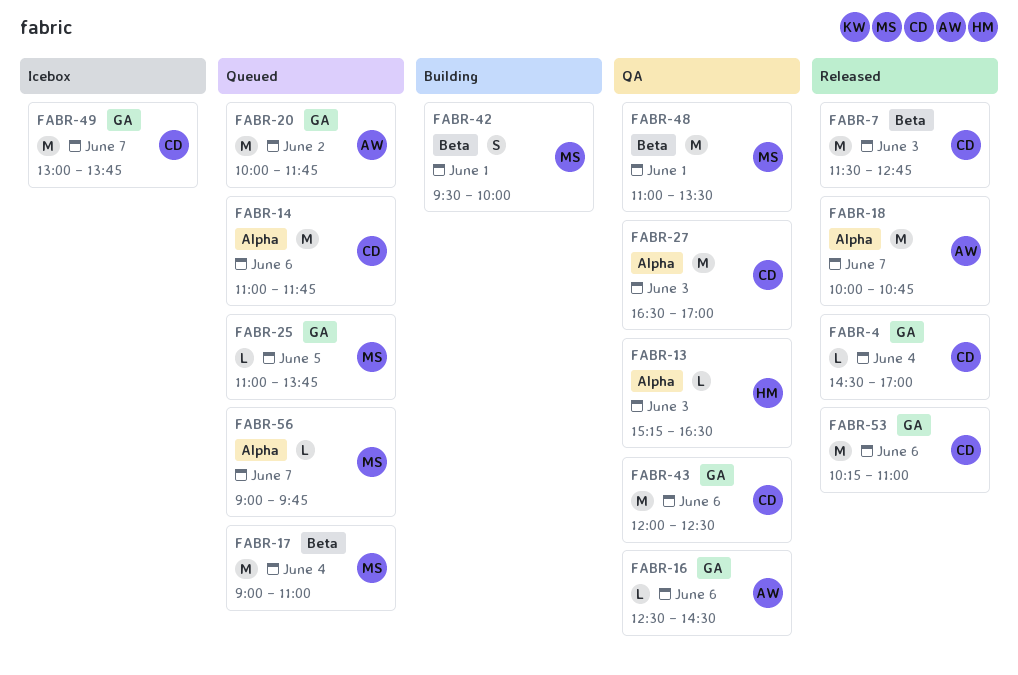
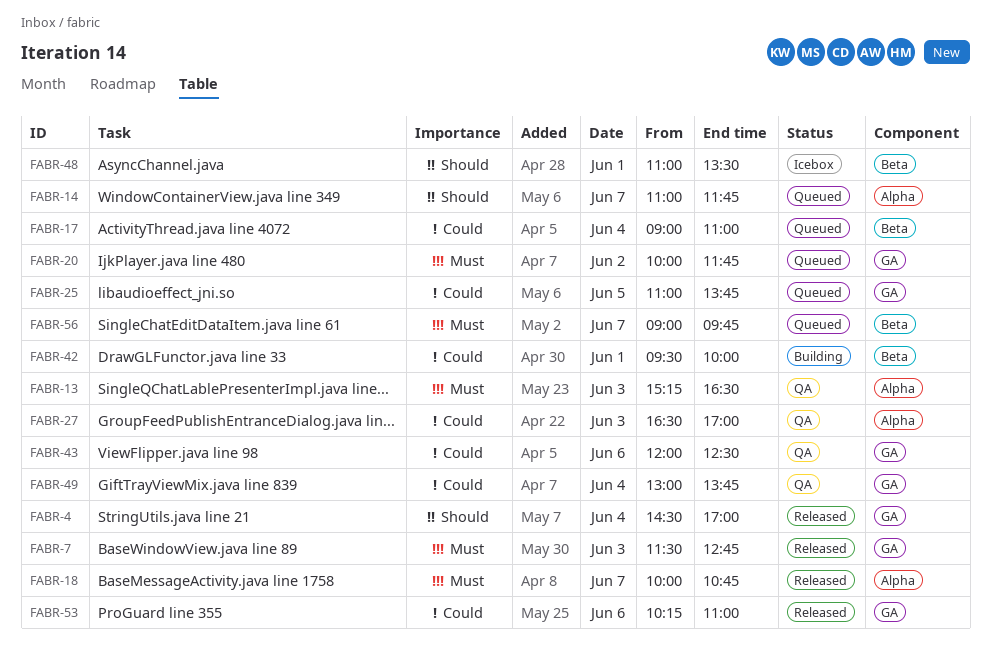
FABR-7, label: Beta -> GA
FABR-14, day: Jun 6 -> Jun 7
FABR-16: present -> none
FABR-48, status: QA -> Icebox
FABR-49, status: Icebox -> QA
FABR-49, day: Jun 7 -> Jun 4
FABR-56, label: Alpha -> Beta

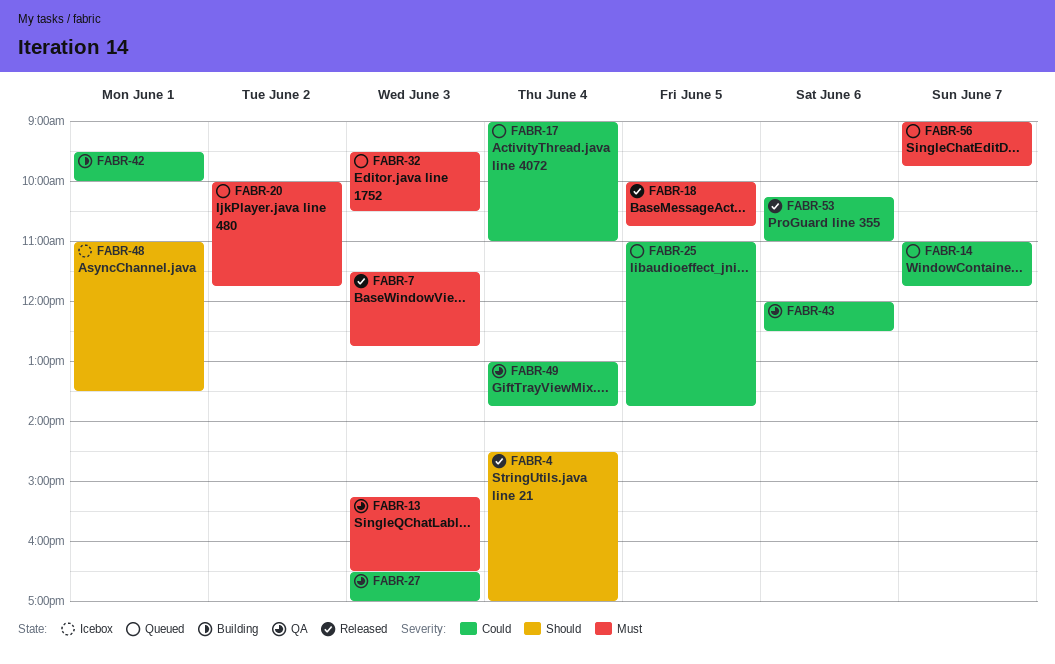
FABR-14, priority: Should -> Could
FABR-18, day: Jun 7 -> Jun 5
FABR-32: none -> present

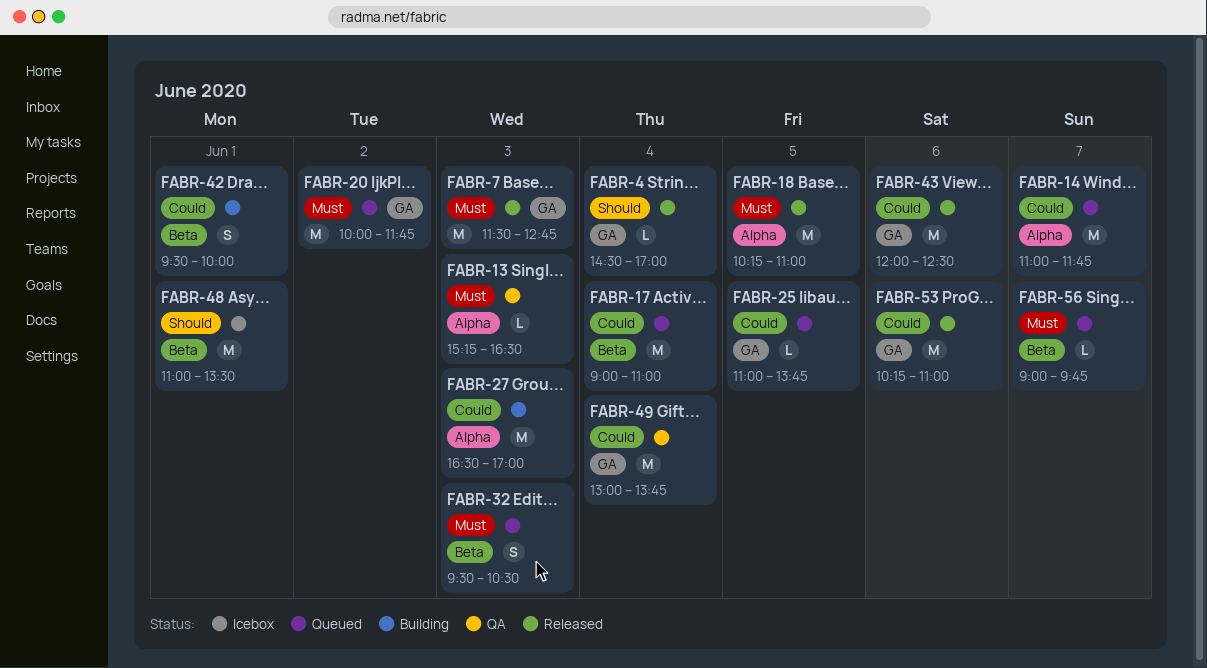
FABR-18, begins: 10:00 -> 10:15
FABR-18, ends: 10:45 -> 11:00
FABR-27, status: QA -> Building
FABR-43, status: QA -> Released

